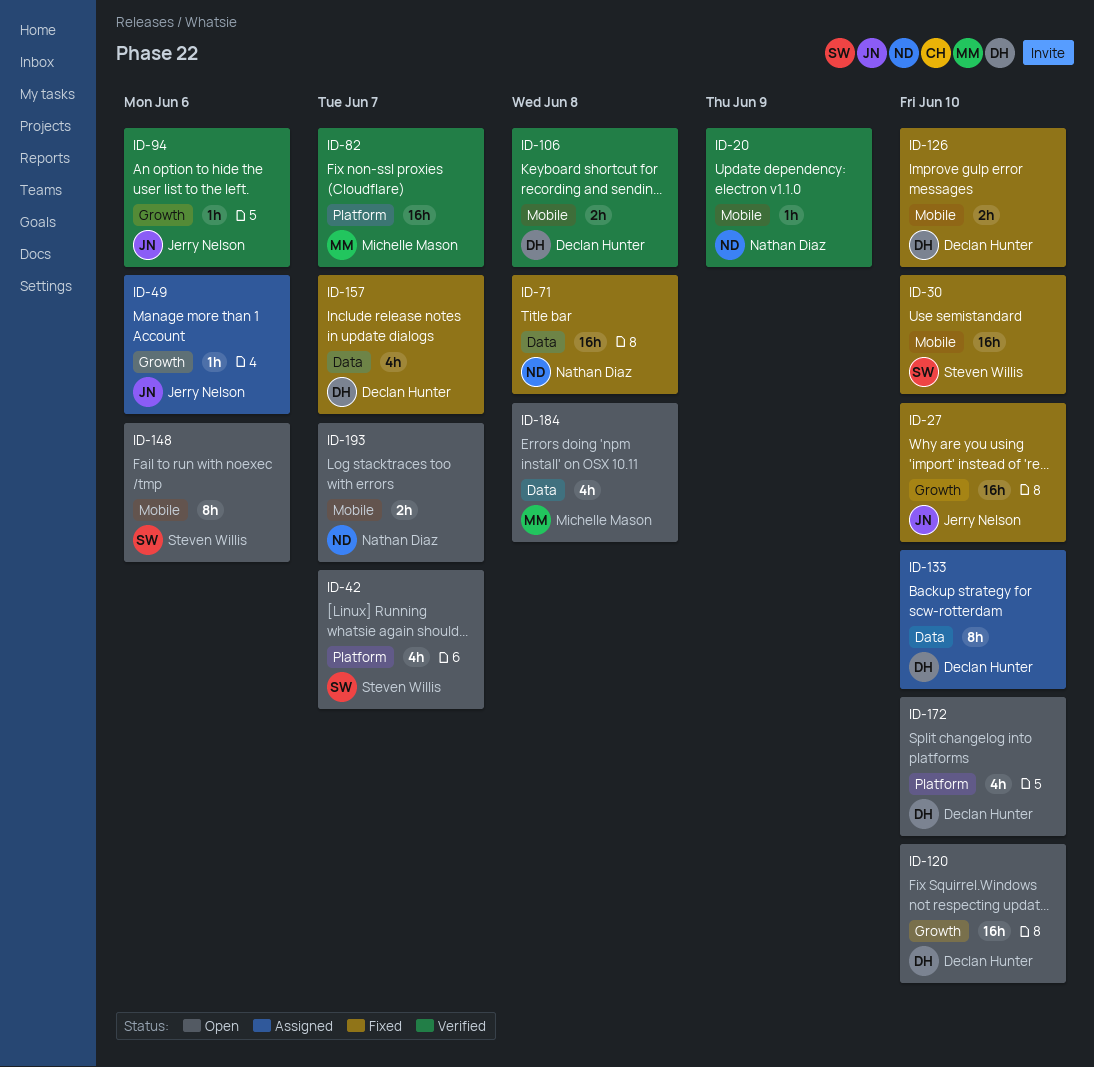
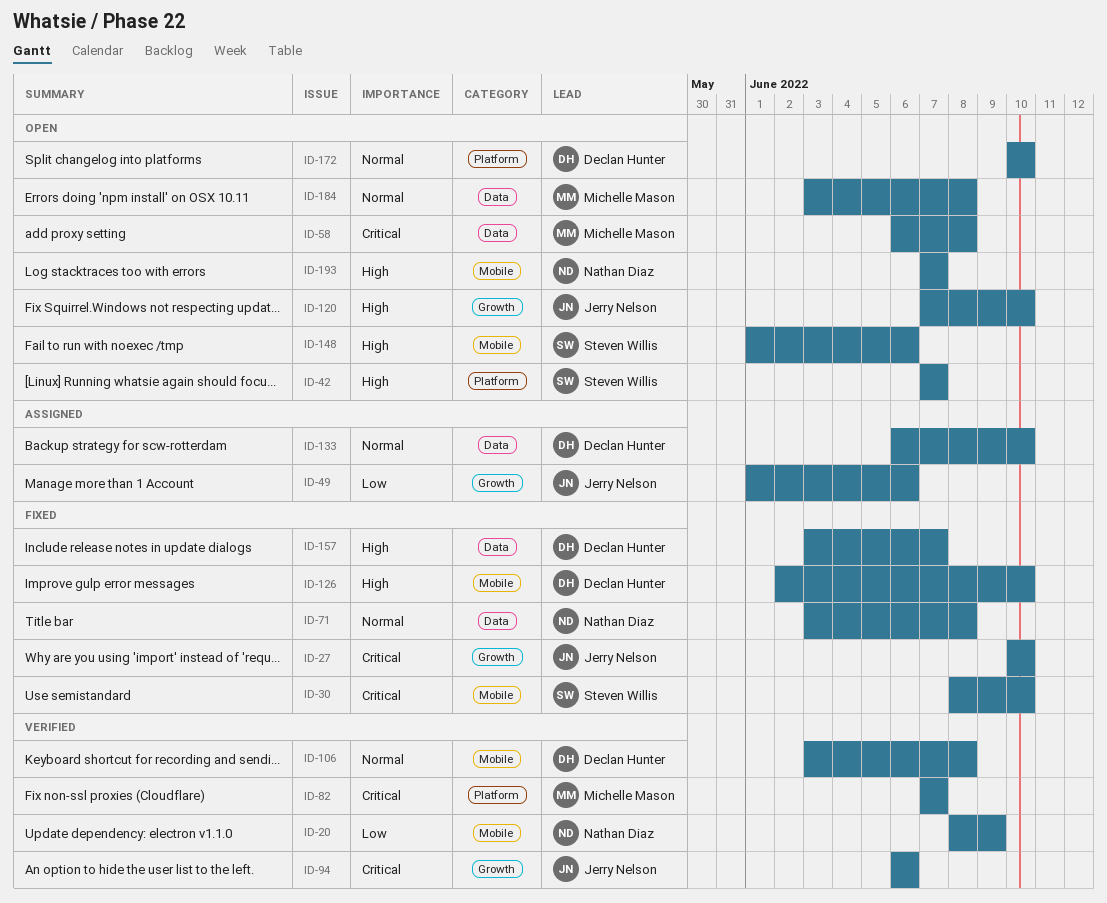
ID-58: none -> present
ID-120, owner: Declan Hunter -> Jerry Nelson

